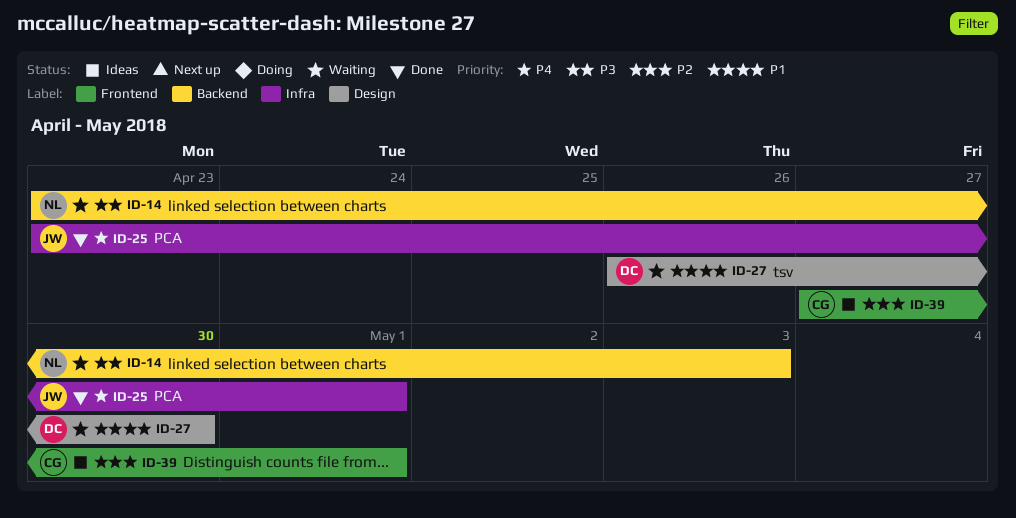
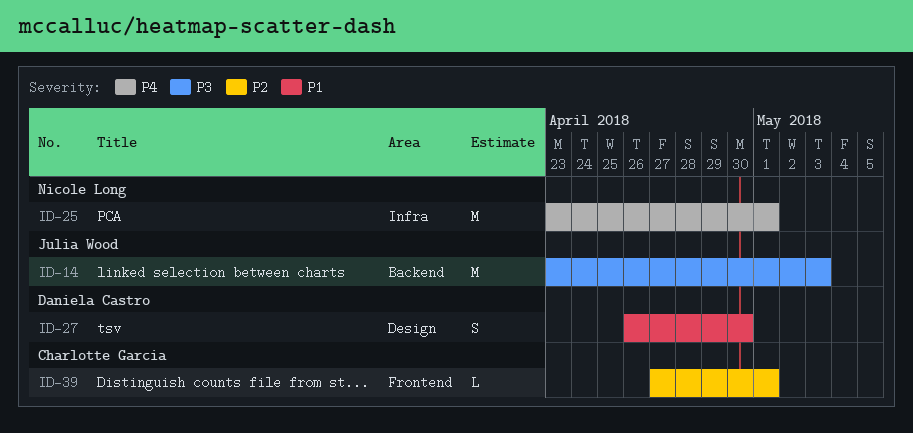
ID-14, owner: Nicole Long -> Julia Wood
ID-25, owner: Julia Wood -> Nicole Long

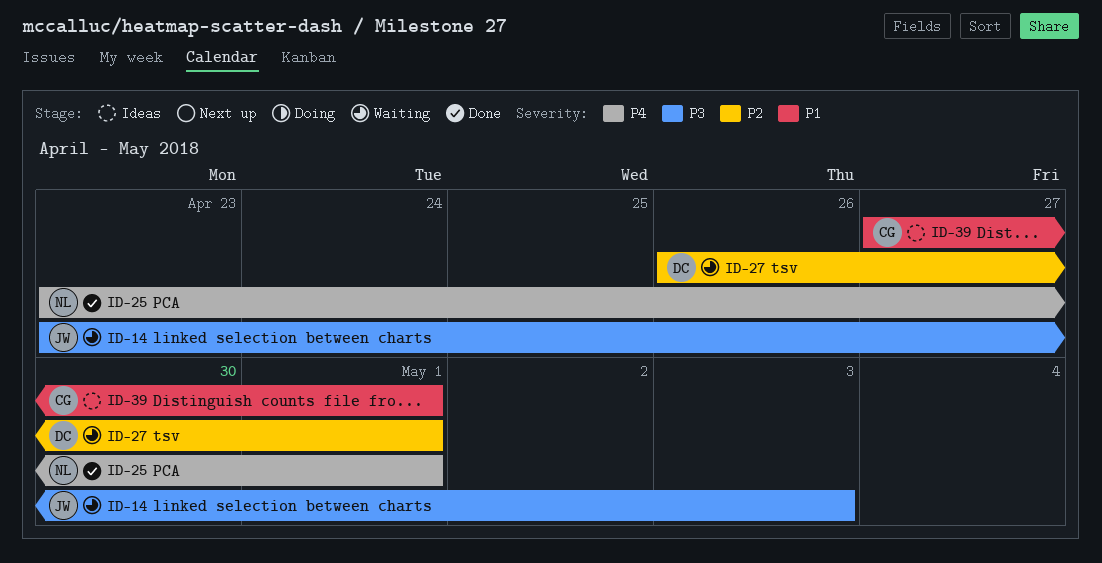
ID-27, priority: P1 -> P2
ID-27, due: Apr 30 -> May 1
ID-39, priority: P2 -> P1

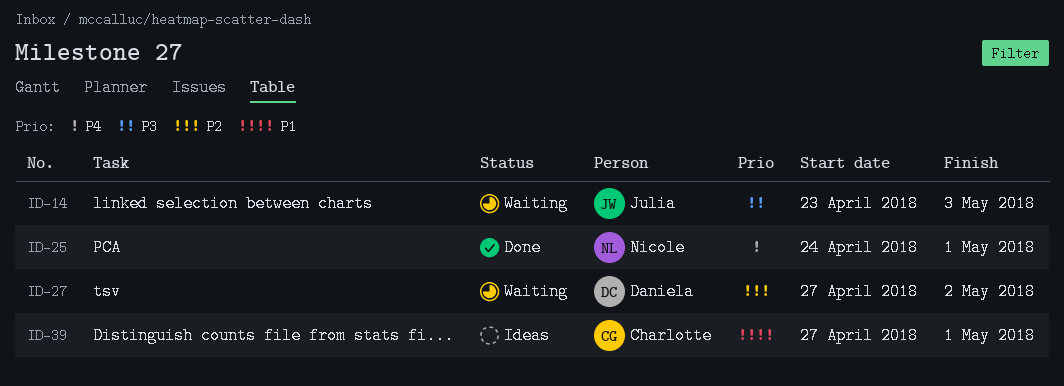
ID-25, start: Apr 23 -> Apr 24
ID-27, start: Apr 26 -> Apr 27
ID-27, due: May 1 -> May 2

